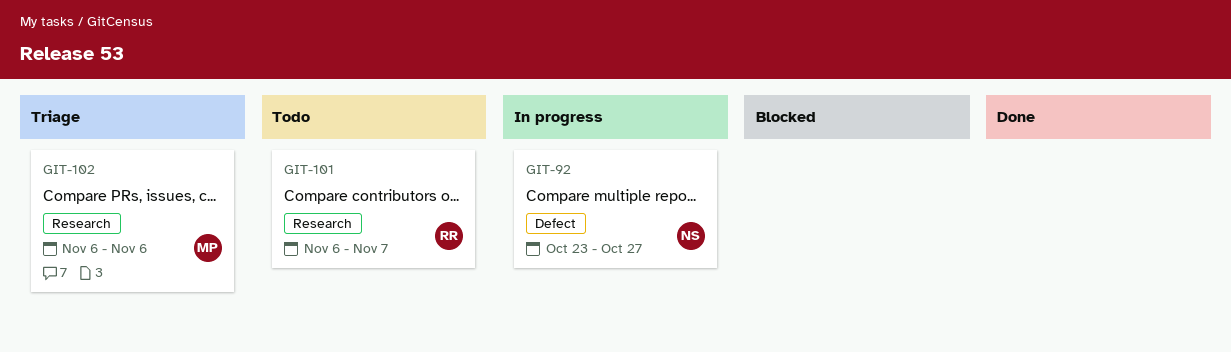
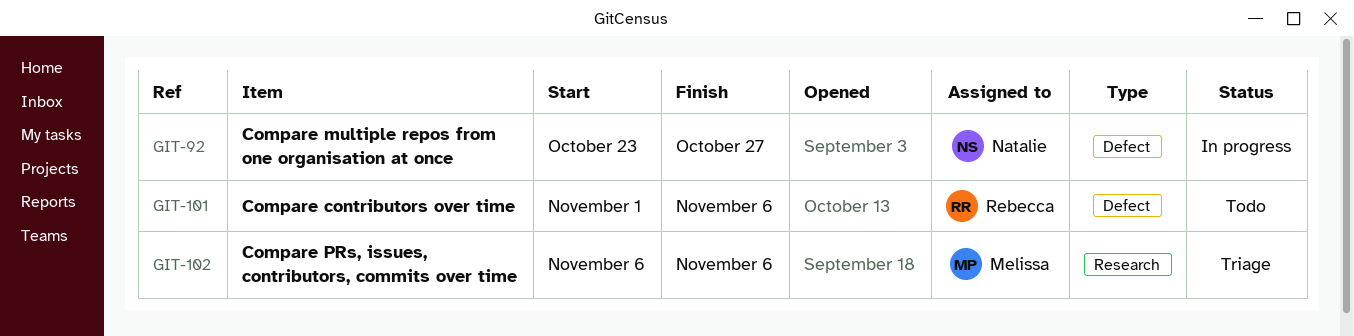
GIT-101, label: Research -> Defect
GIT-101, start: Nov 6 -> Nov 1
GIT-101, due: Nov 7 -> Nov 6

